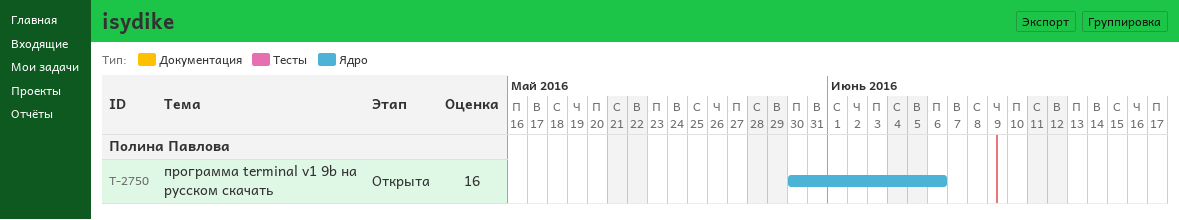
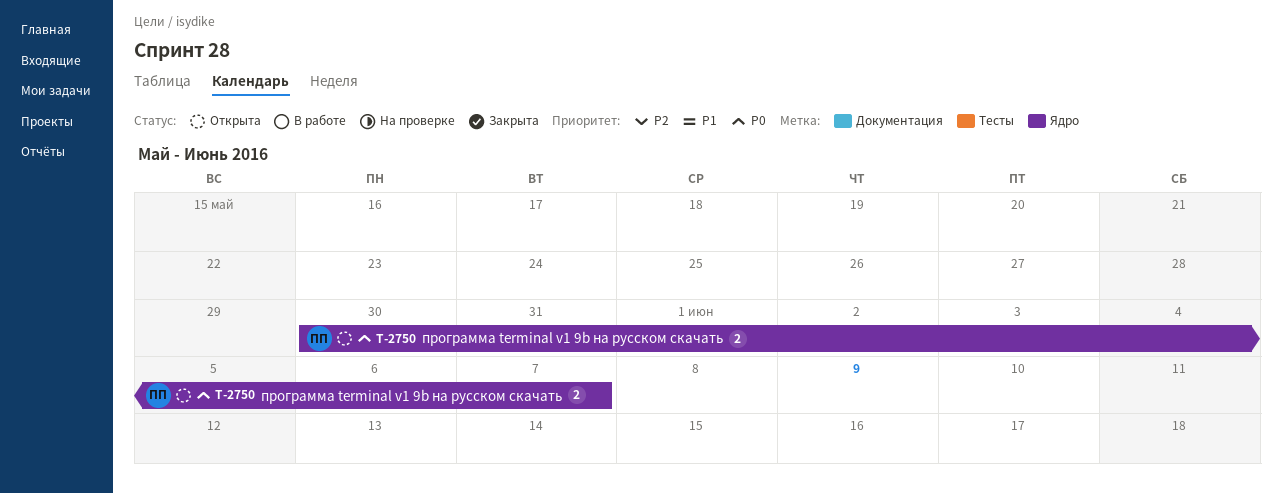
T-2750, estimate: 16 -> 2
T-2750, due: Jun 6 -> Jun 7

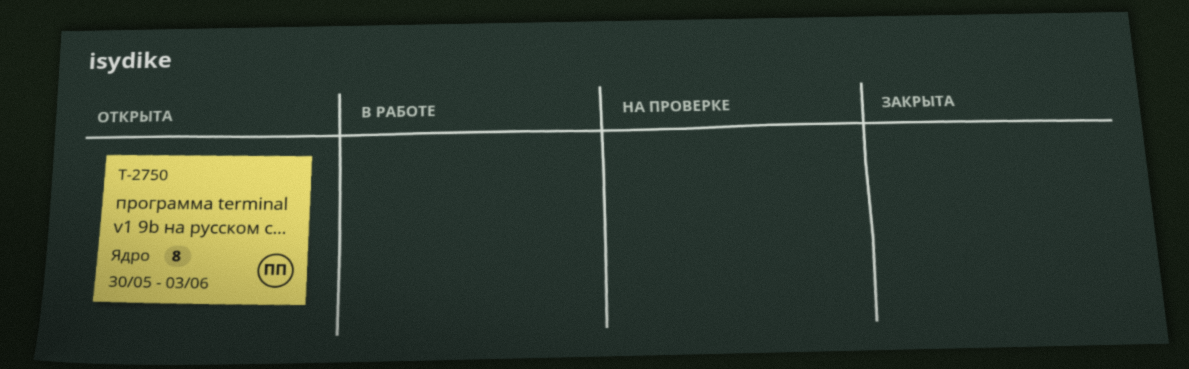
T-2750, estimate: 2 -> 8
T-2750, due: Jun 7 -> Jun 3

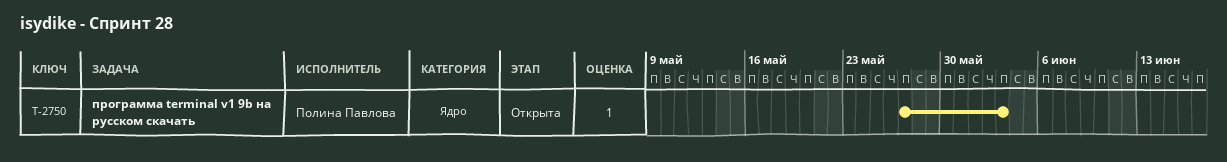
T-2750, estimate: 8 -> 1
T-2750, start: May 30 -> May 27

